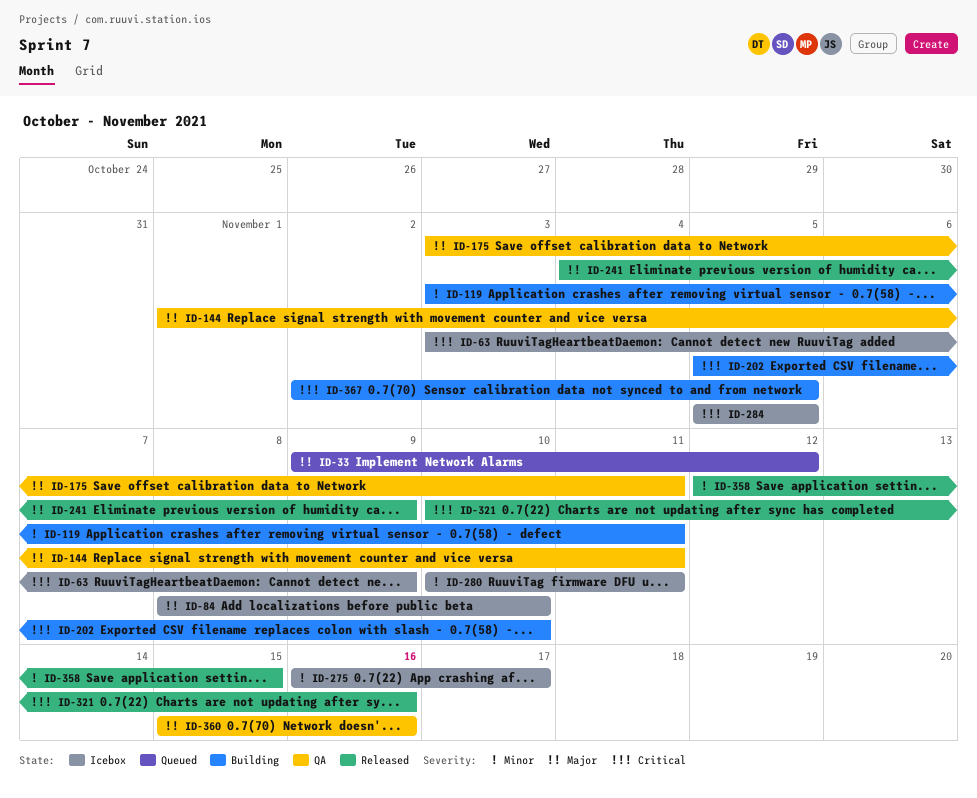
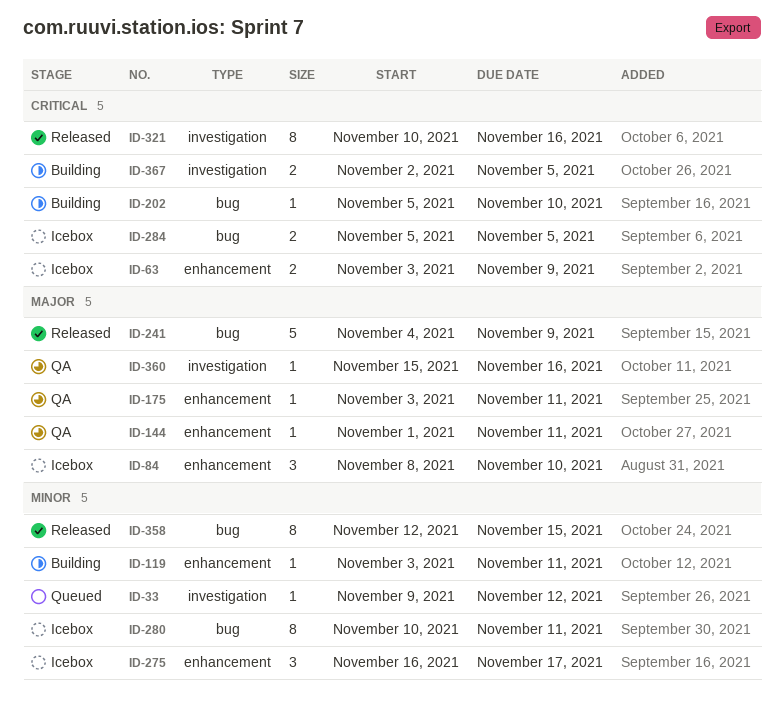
ID-33, priority: Major -> Minor

